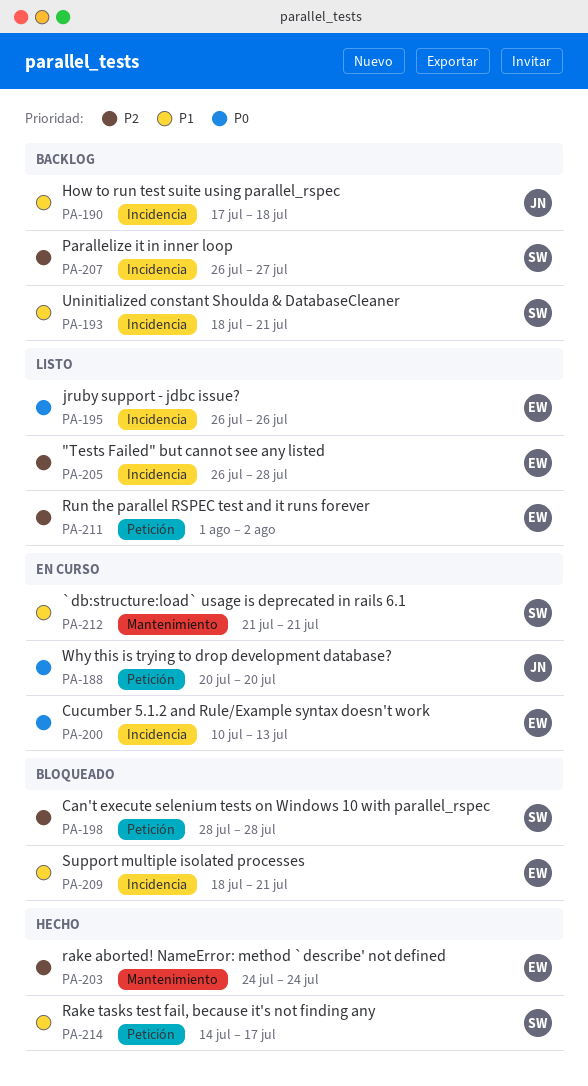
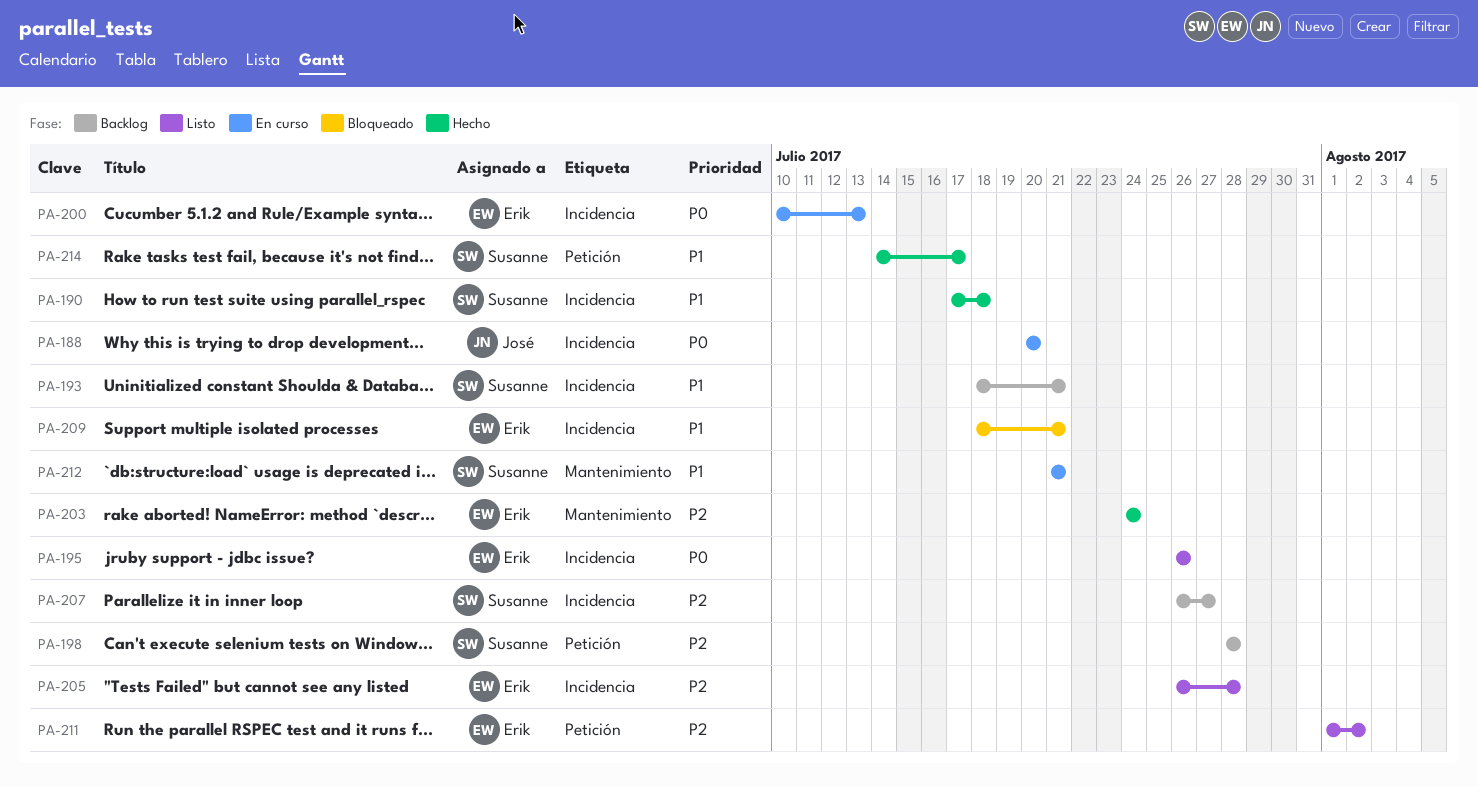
PA-188, label: Petición -> Incidencia
PA-190, status: Backlog -> Hecho
PA-190, owner: José -> Susanne
PA-198, status: Bloqueado -> Backlog

